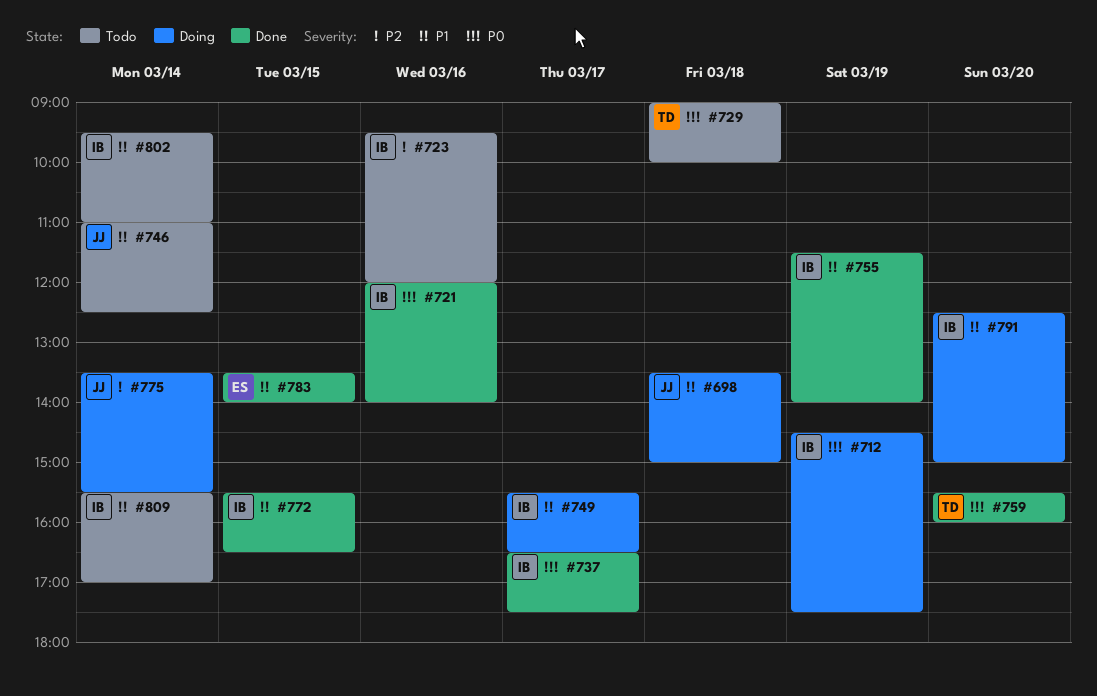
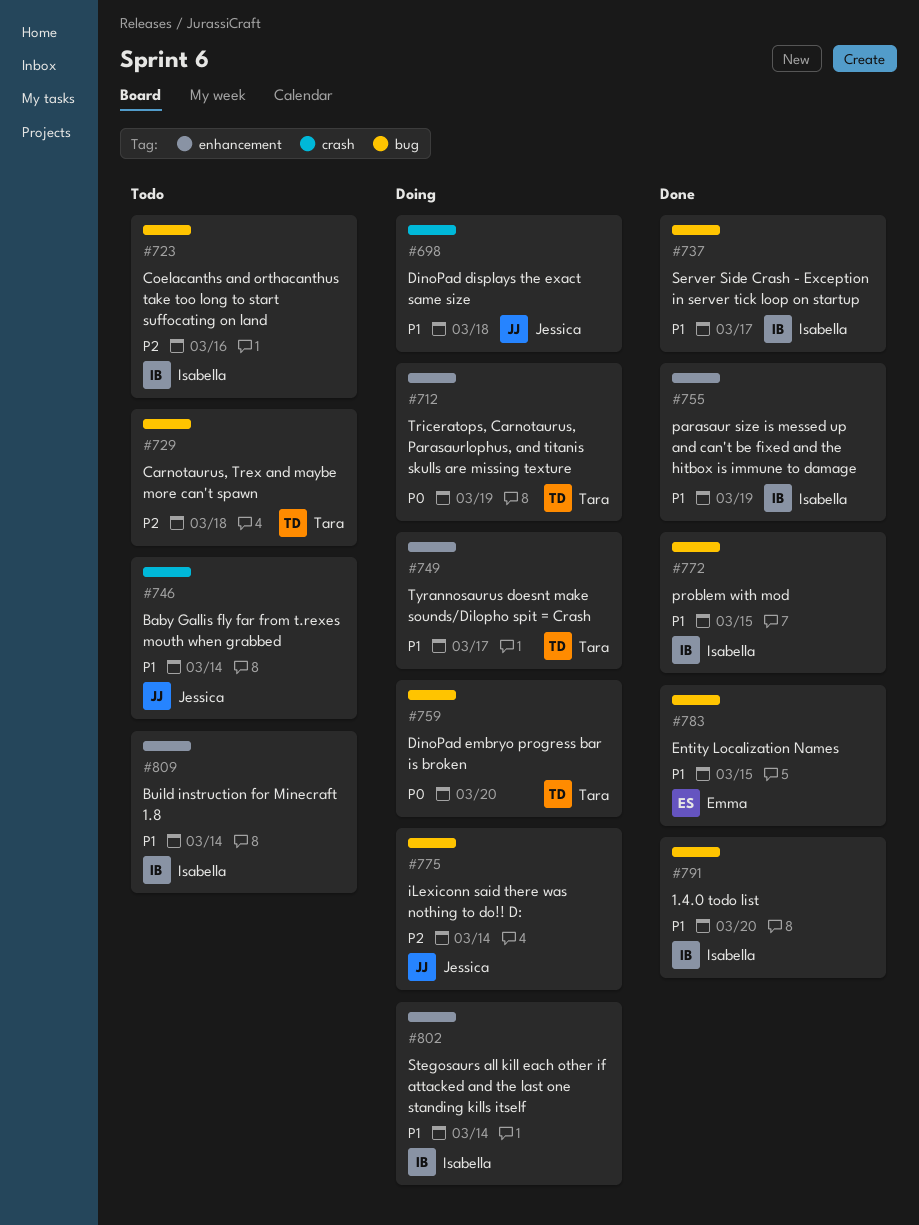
#712, owner: Isabella -> Tara
#721: present -> none
#729, priority: P0 -> P2
#737, priority: P0 -> P1
#749, owner: Isabella -> Tara
#759, status: Done -> Doing
#791, status: Doing -> Done
#802, status: Todo -> Doing

